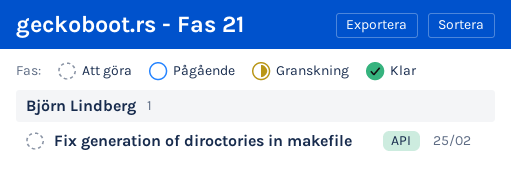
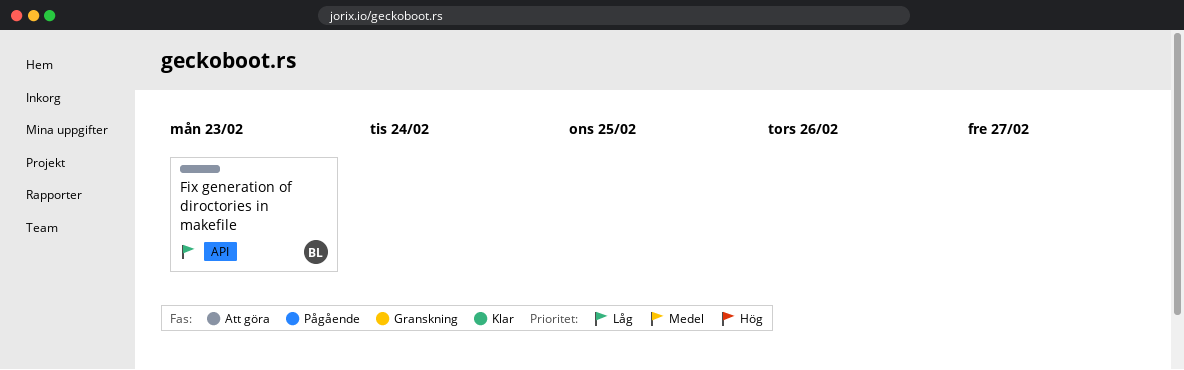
Fix generation of diroctories in makefile, due: Feb 25 -> Feb 23

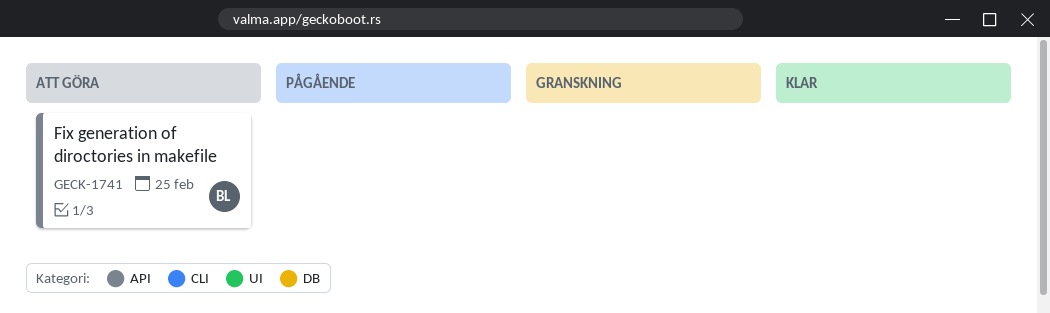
Fix generation of diroctories in makefile, due: Feb 23 -> Feb 25

